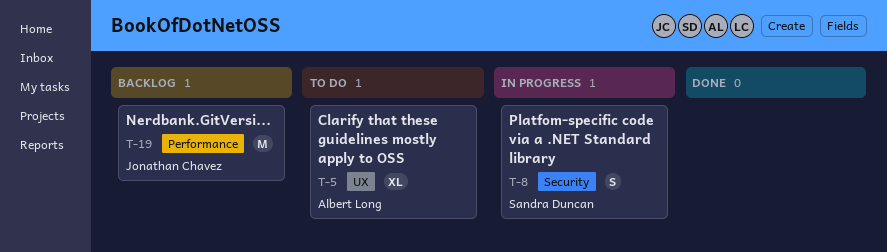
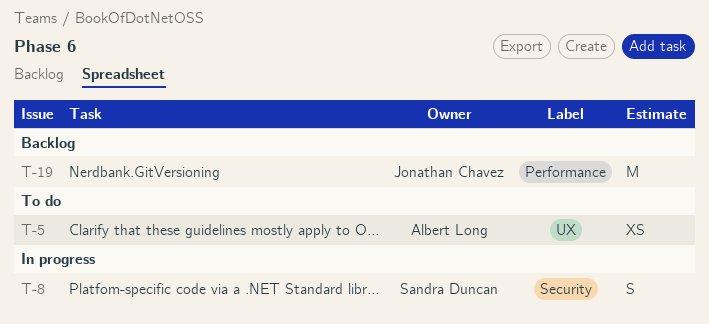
T-5, estimate: XL -> XS

